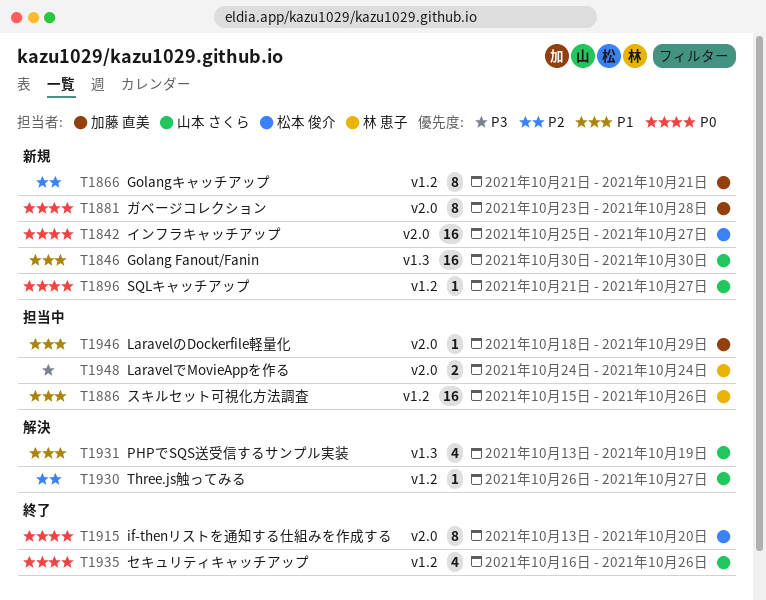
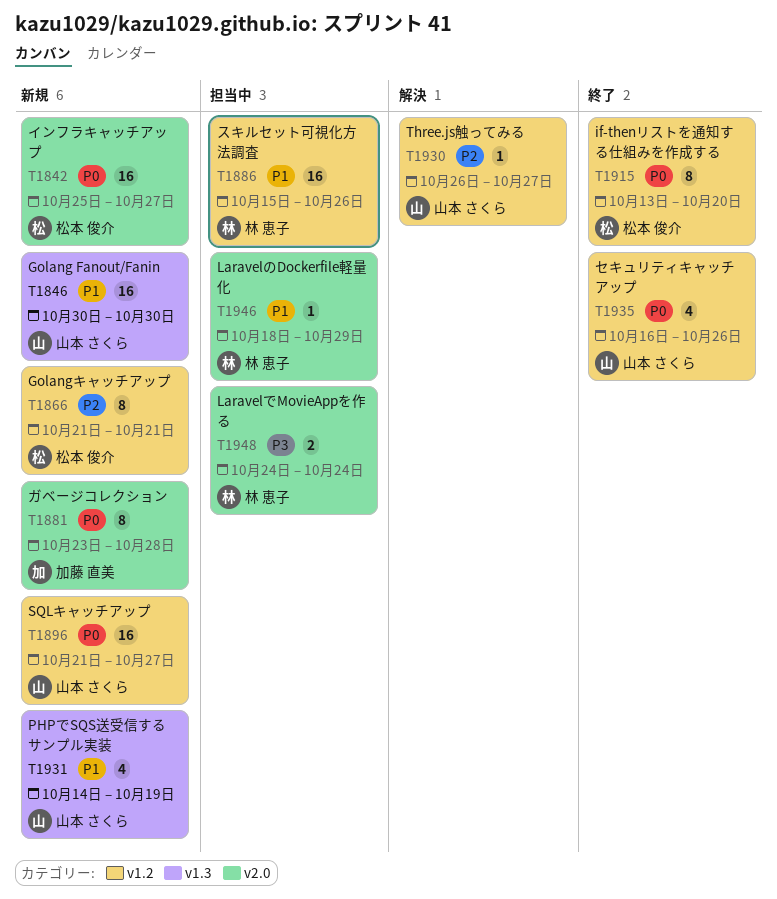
T1866, owner: 加藤 直美 -> 松本 俊介
T1896, estimate: 1 -> 16
T1915, label: v2.0 -> v1.2
T1931, status: 解決 -> 新規
T1931, start: Oct 13 -> Oct 14
T1946, owner: 加藤 直美 -> 林 恵子

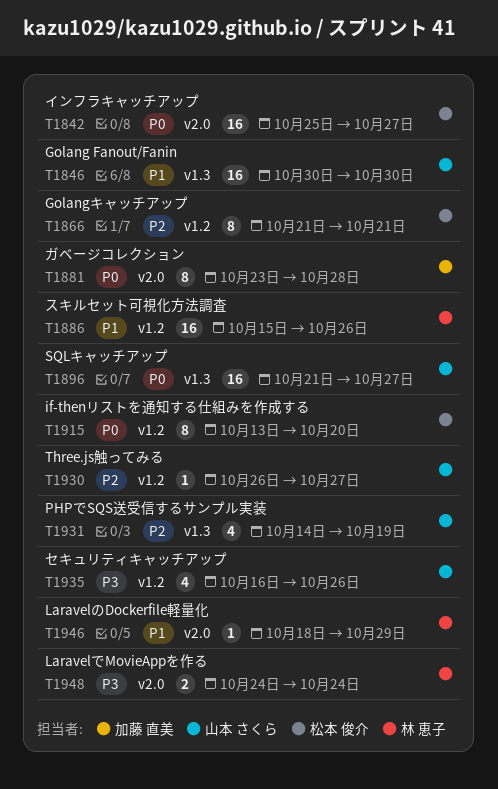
T1896, label: v1.2 -> v1.3
T1931, priority: P1 -> P2
T1935, priority: P0 -> P3

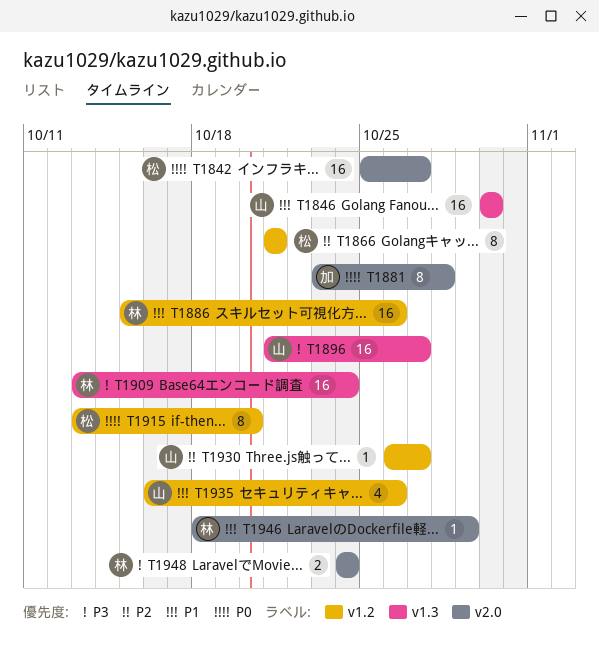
T1896, priority: P0 -> P3
T1909: none -> present
T1931: present -> none
T1935, priority: P3 -> P1

